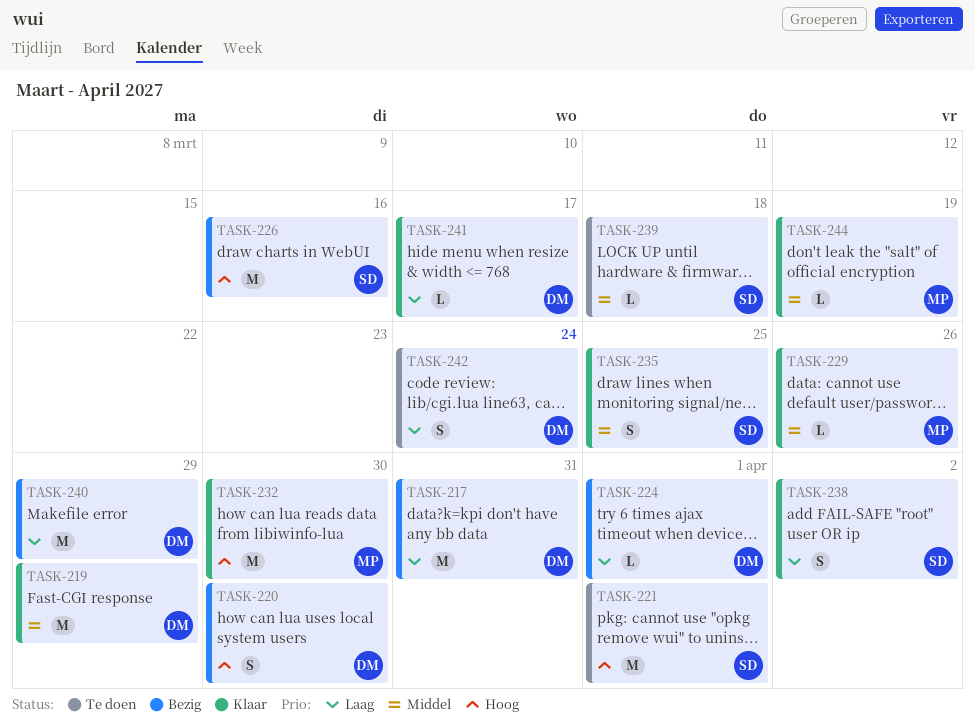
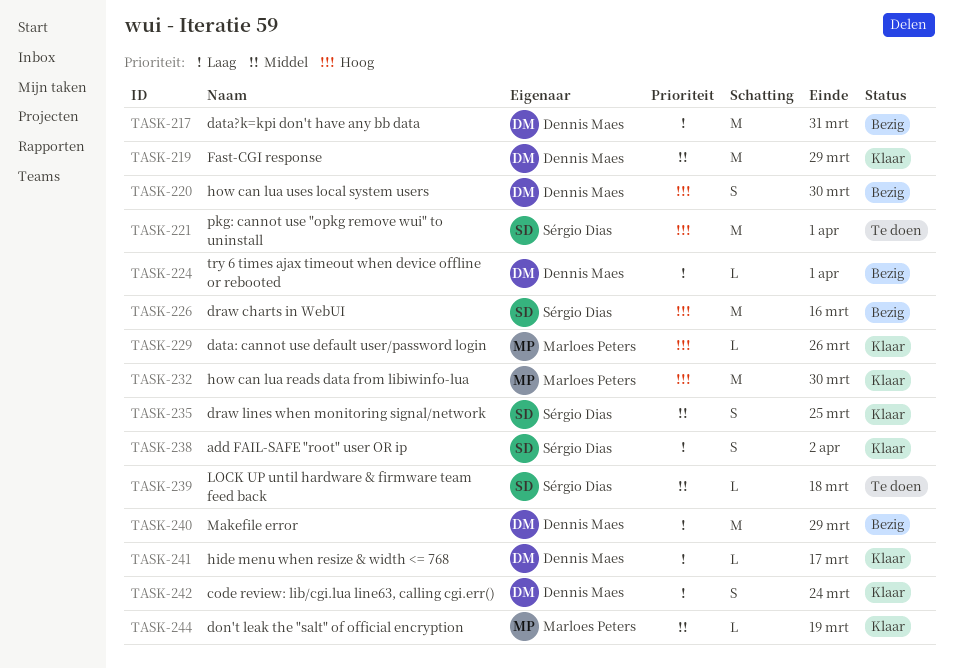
TASK-229, priority: Middel -> Hoog
TASK-242, status: Te doen -> Klaar

